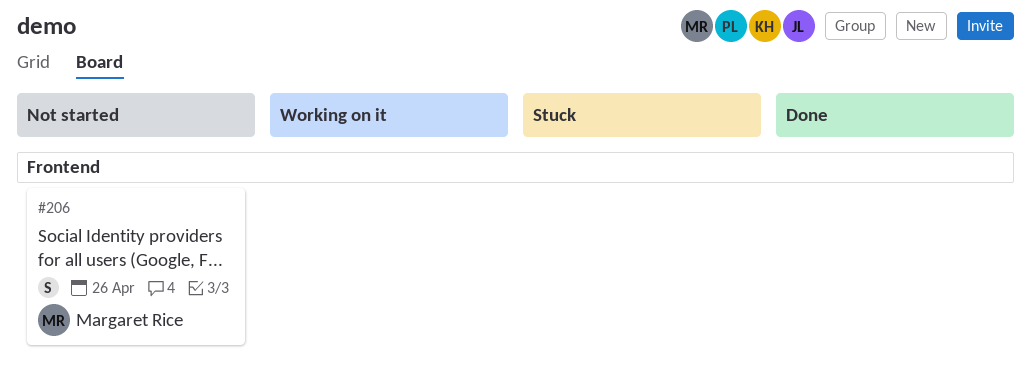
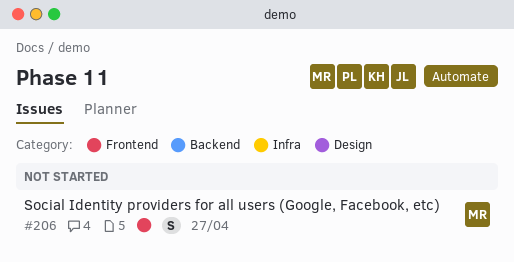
#206, due: Apr 26 -> Apr 27

